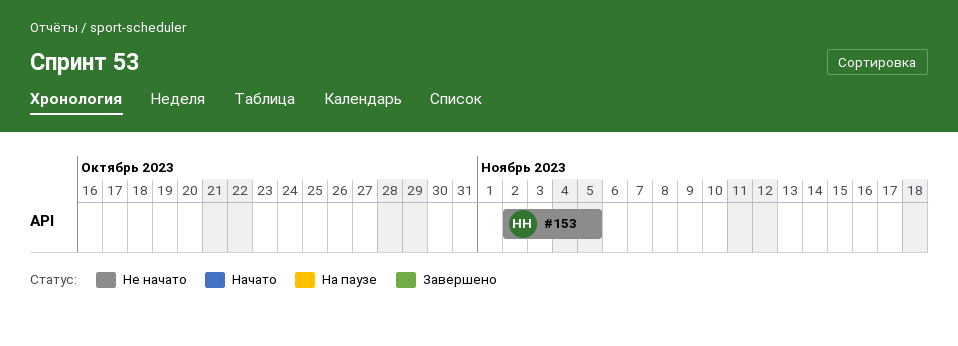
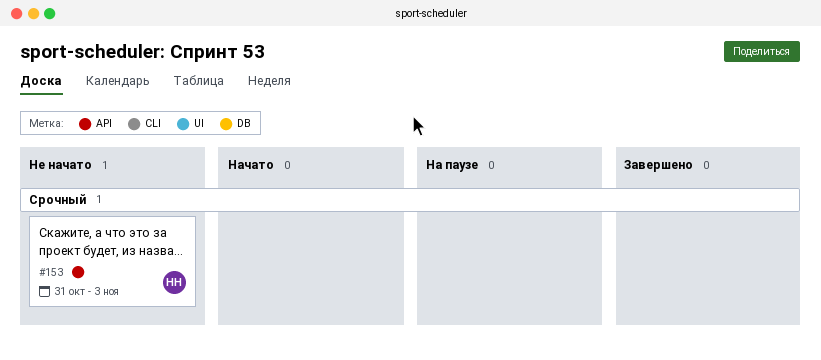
#153, start: Nov 2 -> Oct 31
#153, due: Nov 5 -> Nov 3

